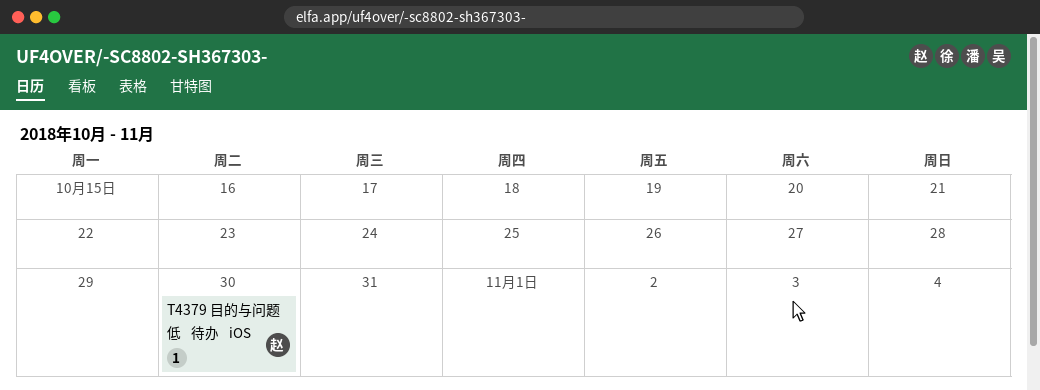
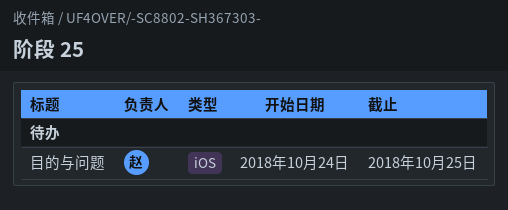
目的与问题, due: Oct 30 -> Oct 25

